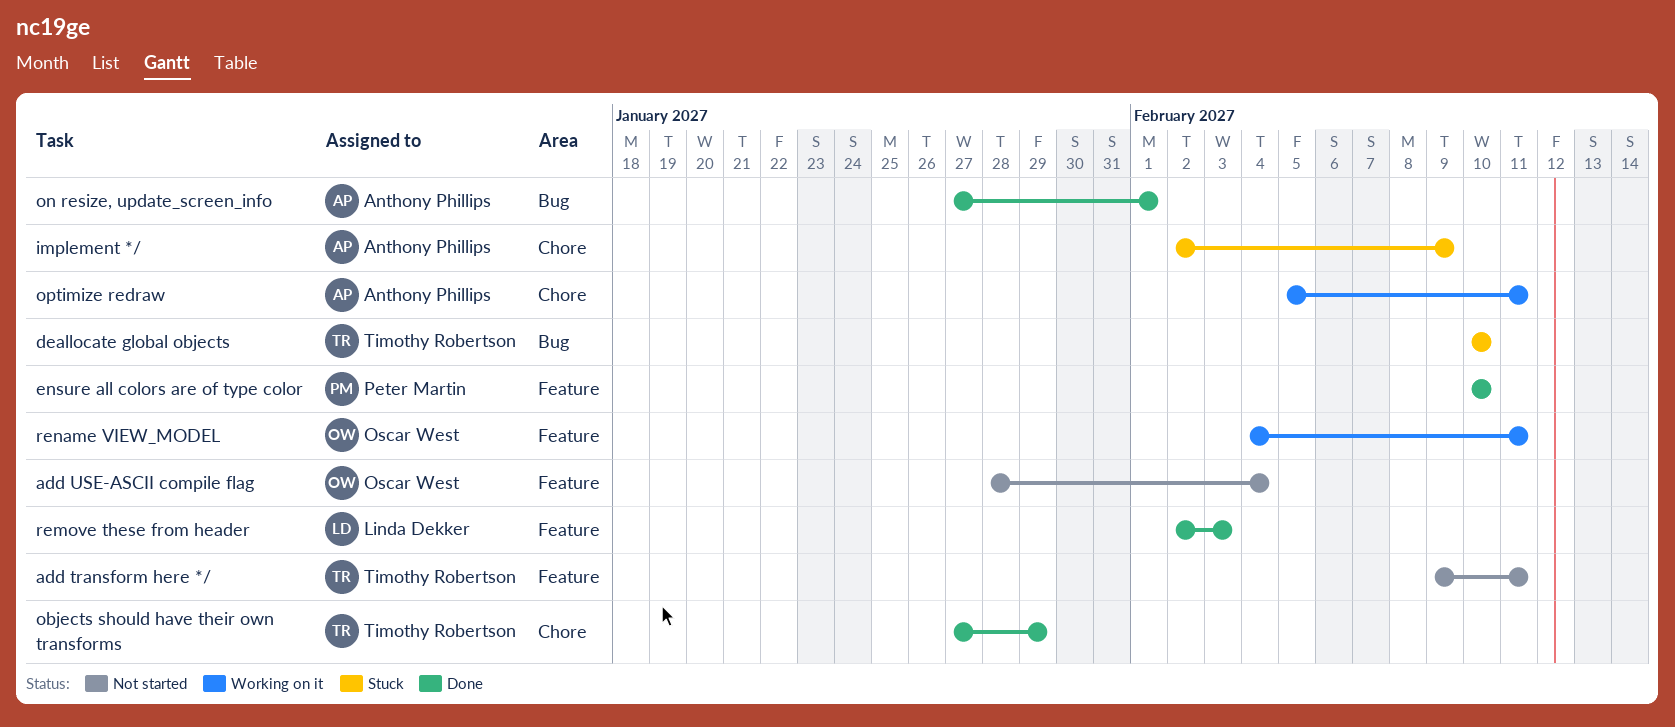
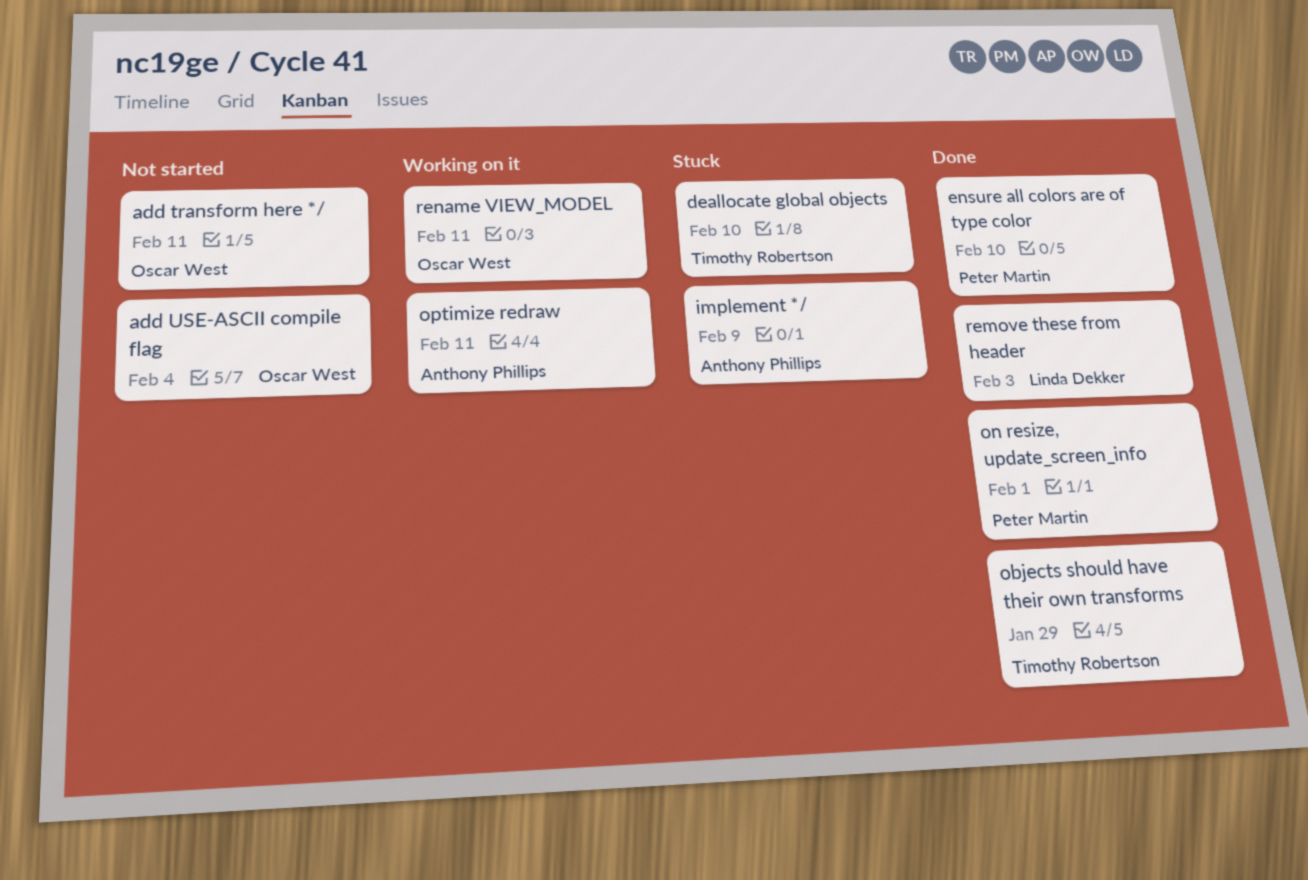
add transform here */, owner: Timothy Robertson -> Oscar West
on resize, update_screen_info, owner: Anthony Phillips -> Peter Martin

